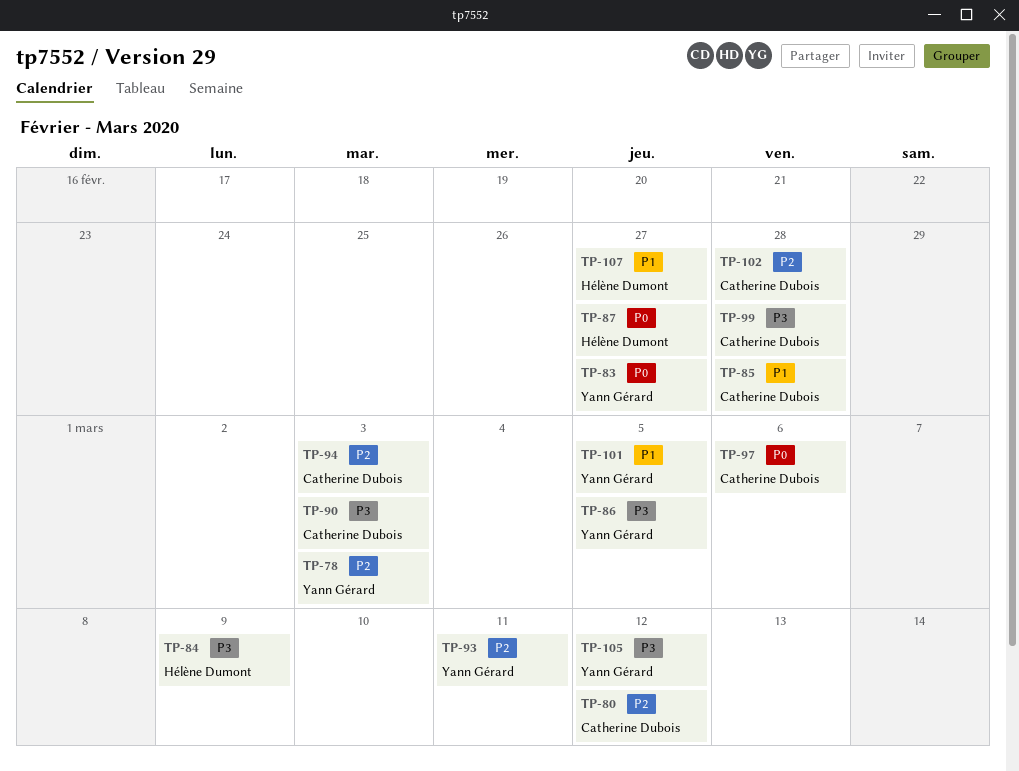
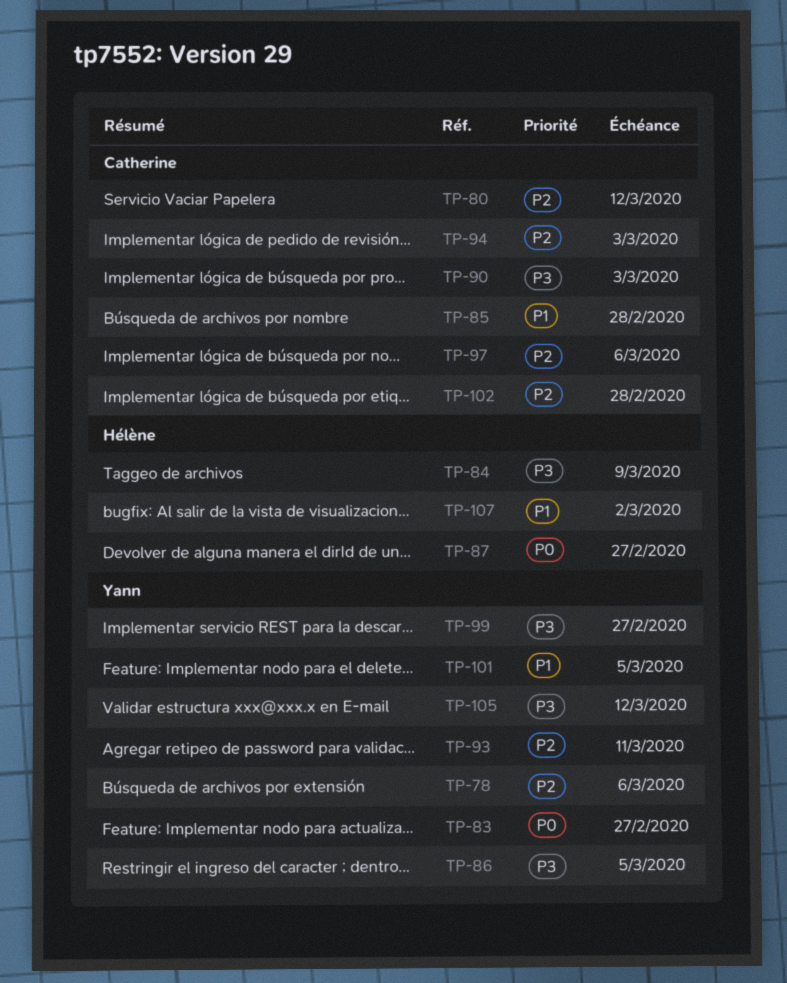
TP-78, due: Mar 3 -> Mar 6
TP-97, priority: P0 -> P2
TP-99, owner: Catherine Dubois -> Yann Gérard
TP-99, due: Feb 28 -> Feb 27
TP-107, due: Feb 27 -> Mar 2

